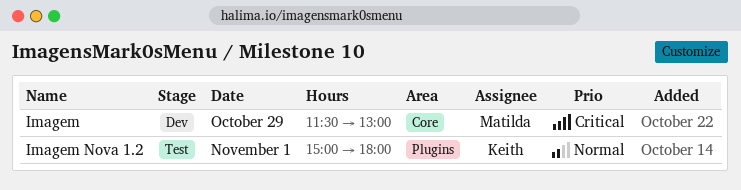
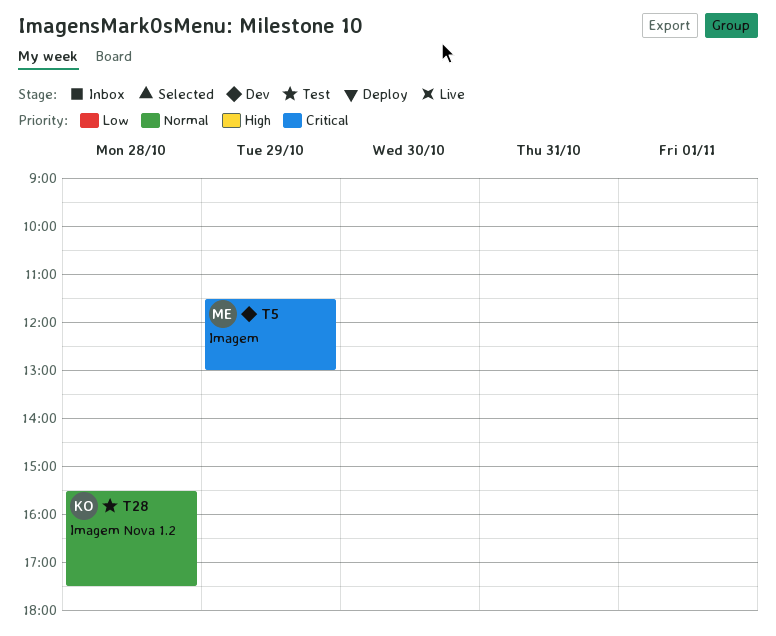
Imagem Nova 1.2, day: Nov 1 -> Oct 28
Imagem Nova 1.2, begins: 15:00 -> 15:30
Imagem Nova 1.2, ends: 18:00 -> 17:30

